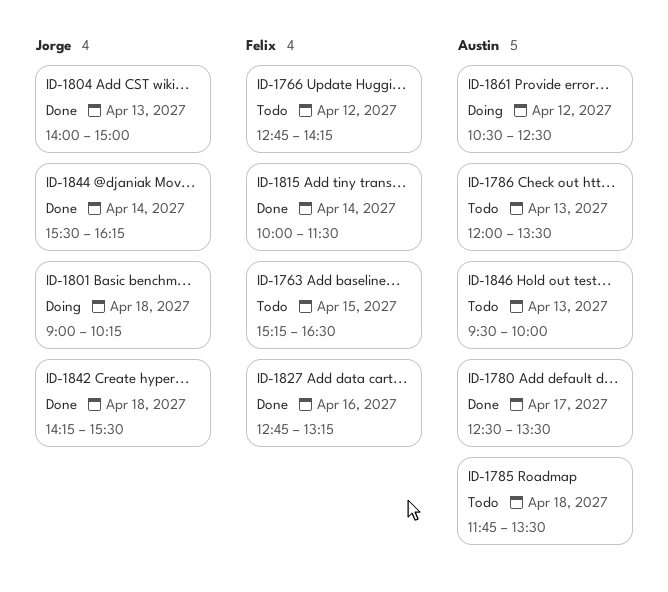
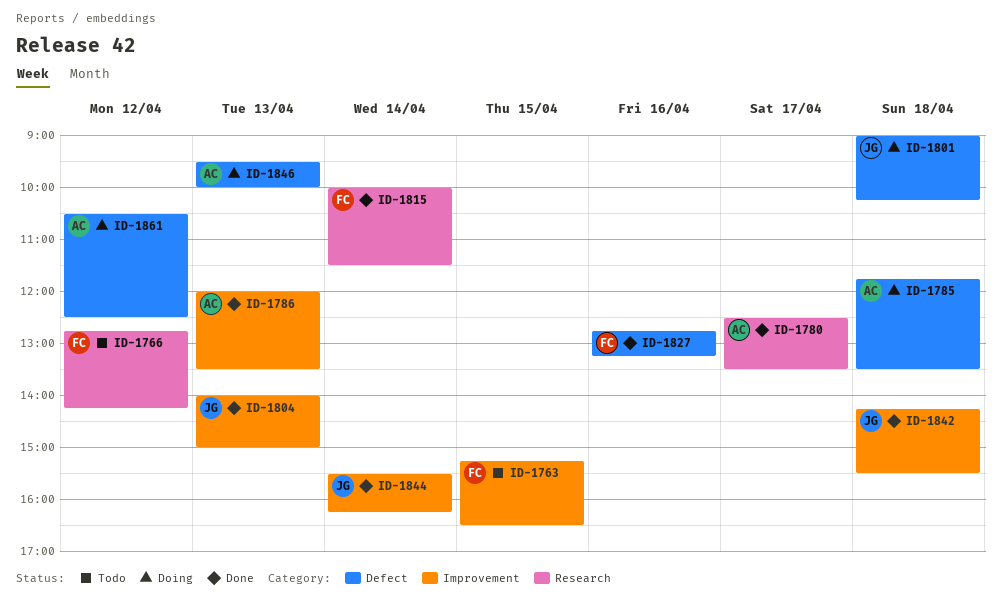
ID-1785, status: Todo -> Doing
ID-1786, status: Todo -> Done
ID-1846, status: Todo -> Doing

